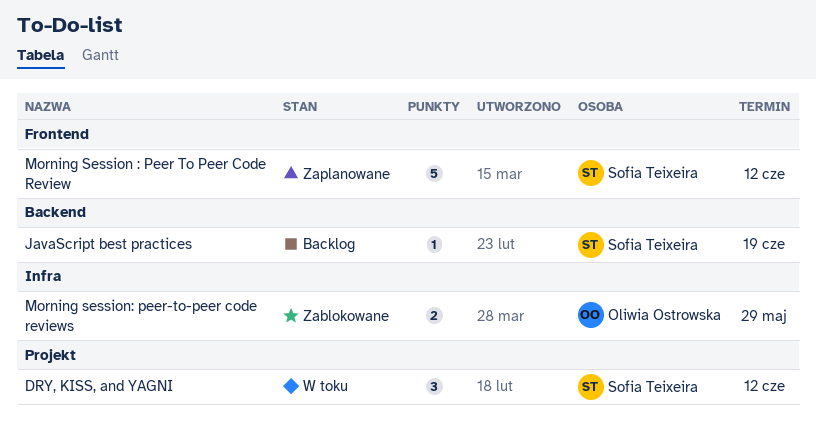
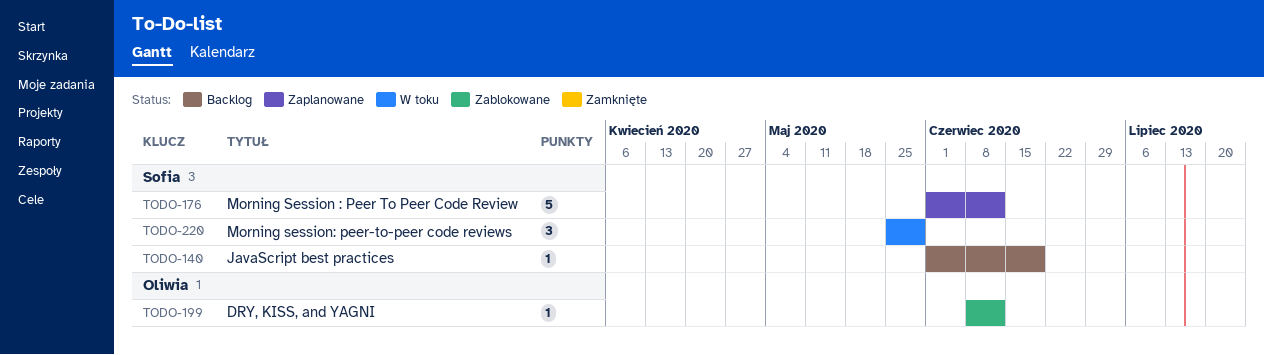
DRY, KISS, and YAGNI, status: W toku -> Zablokowane
DRY, KISS, and YAGNI, owner: Sofia Teixeira -> Oliwia Ostrowska
DRY, KISS, and YAGNI, estimate: 3 -> 1
Morning session: peer-to-peer code reviews, status: Zablokowane -> W toku
Morning session: peer-to-peer code reviews, owner: Oliwia Ostrowska -> Sofia Teixeira
Morning session: peer-to-peer code reviews, estimate: 2 -> 3

